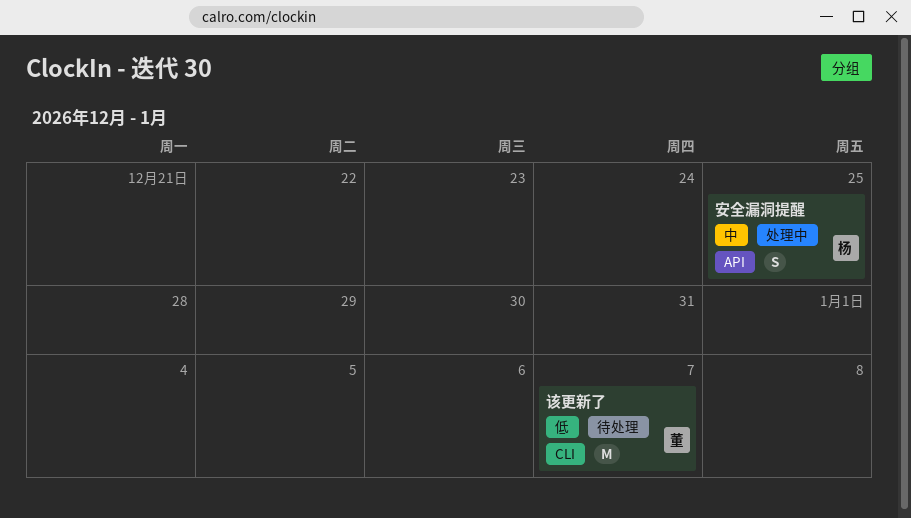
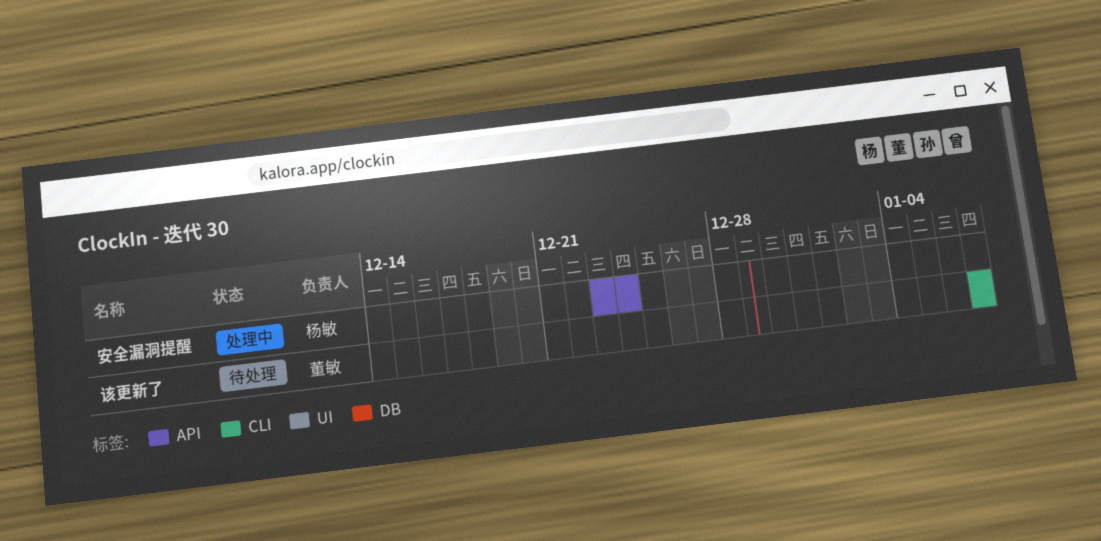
安全漏洞提醒, due: Dec 25 -> Dec 24

